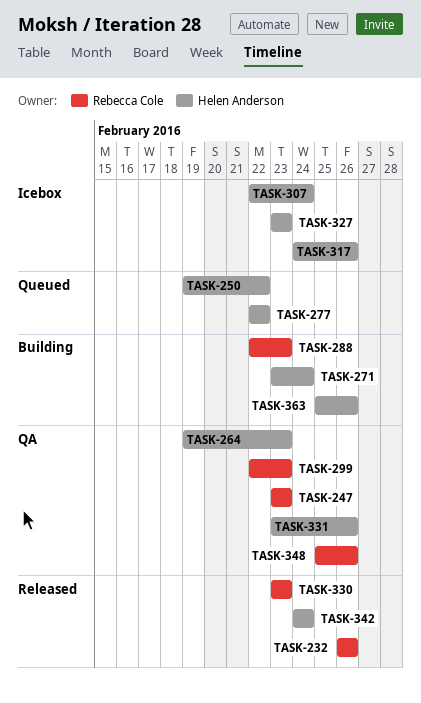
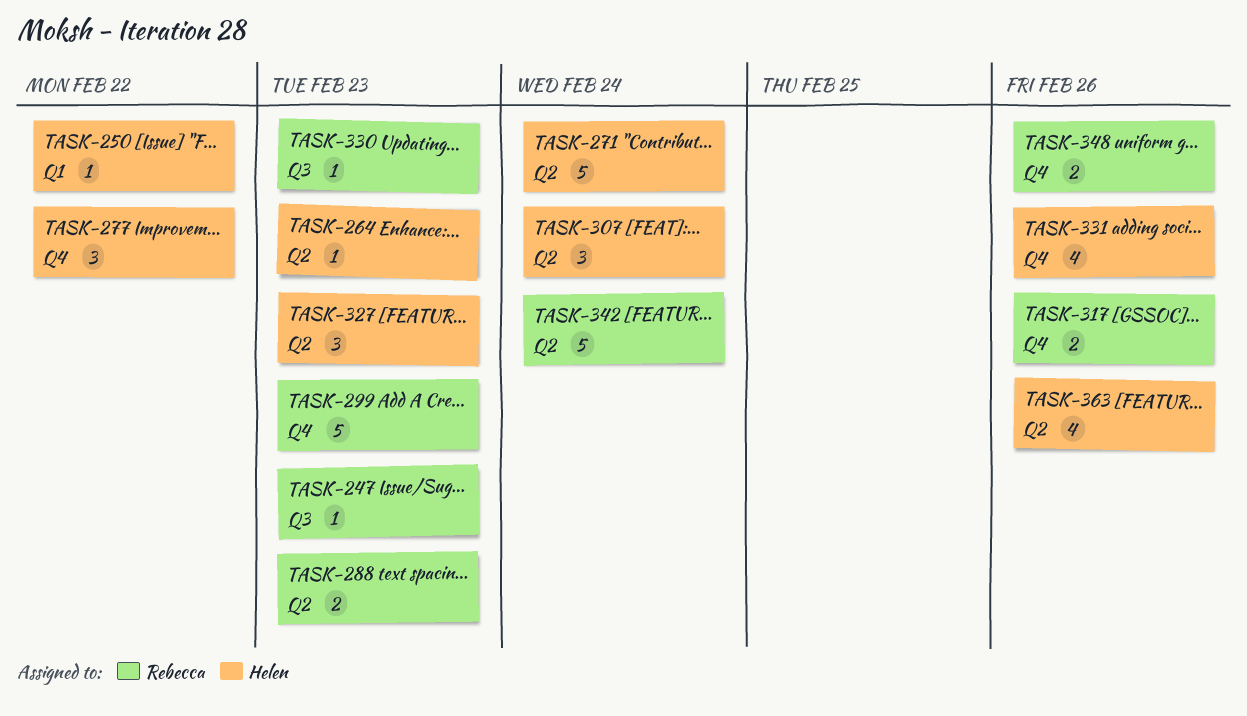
TASK-232: present -> none
TASK-317, owner: Helen Anderson -> Rebecca Cole
TASK-342, owner: Helen Anderson -> Rebecca Cole

